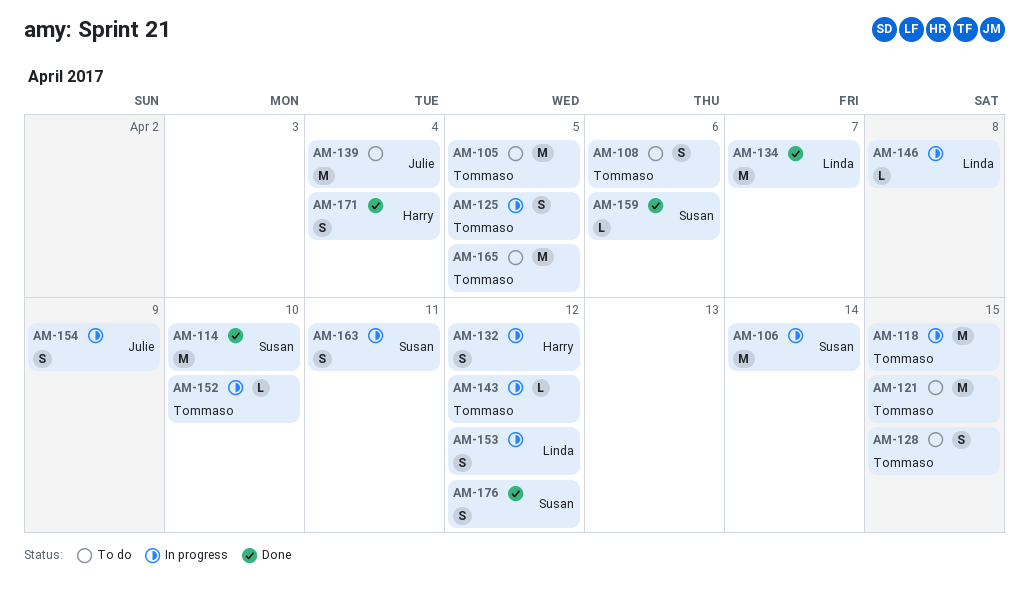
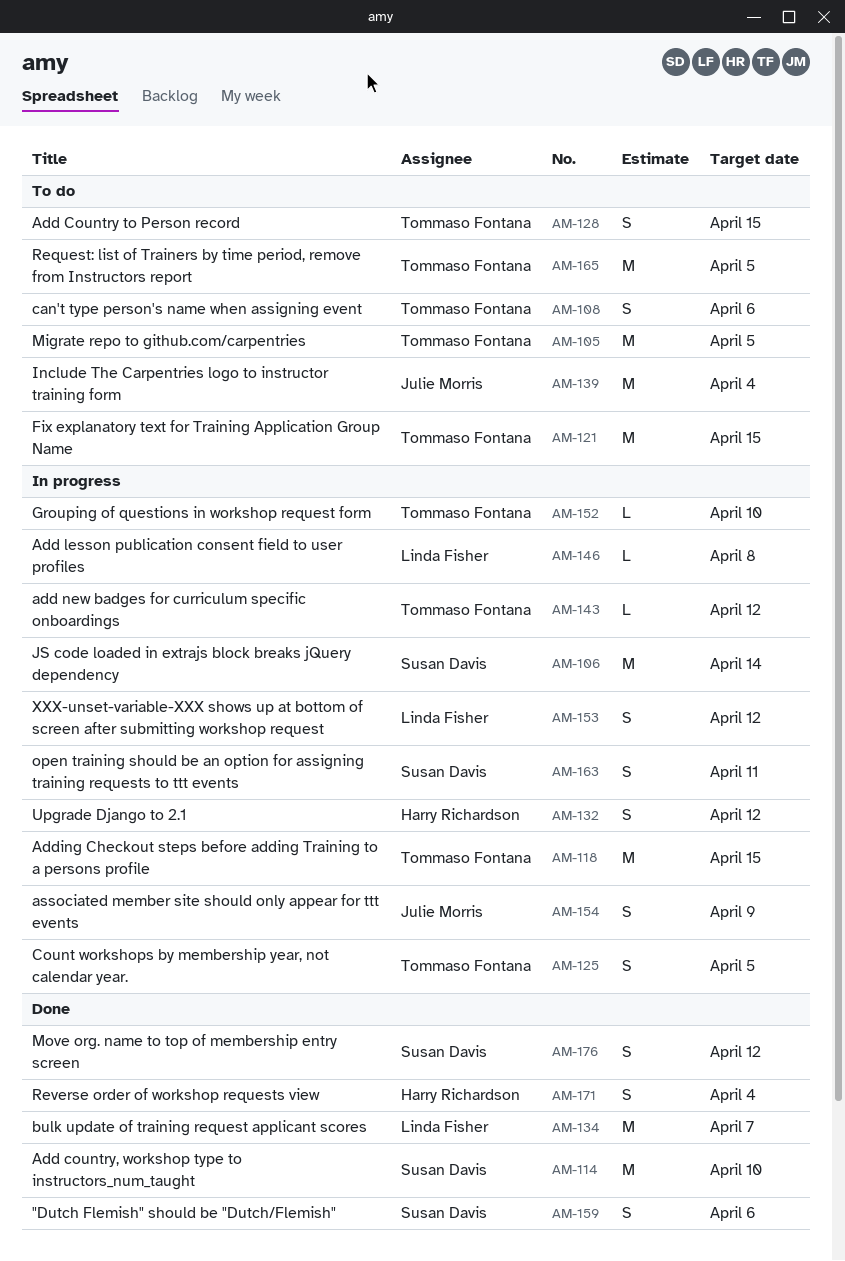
AM-159, estimate: L -> S

